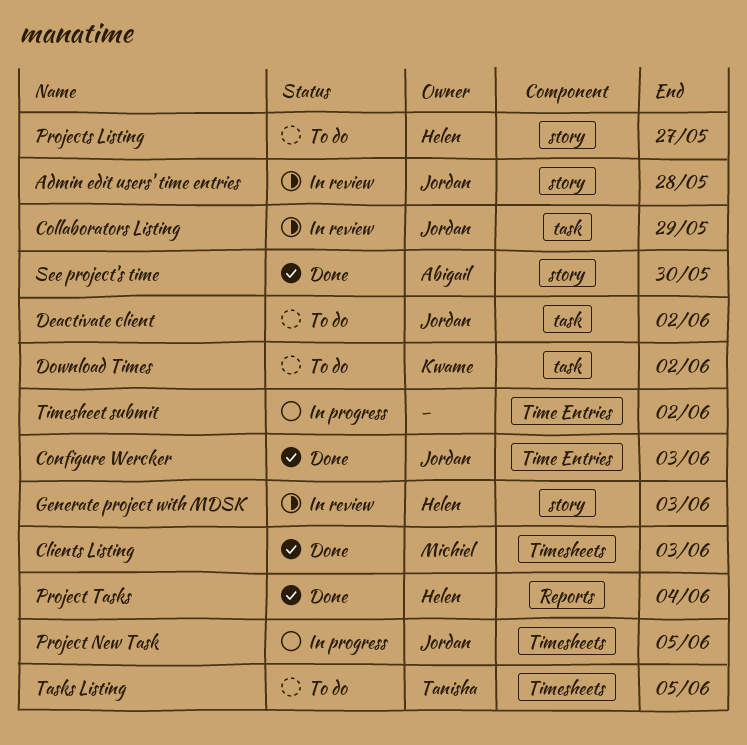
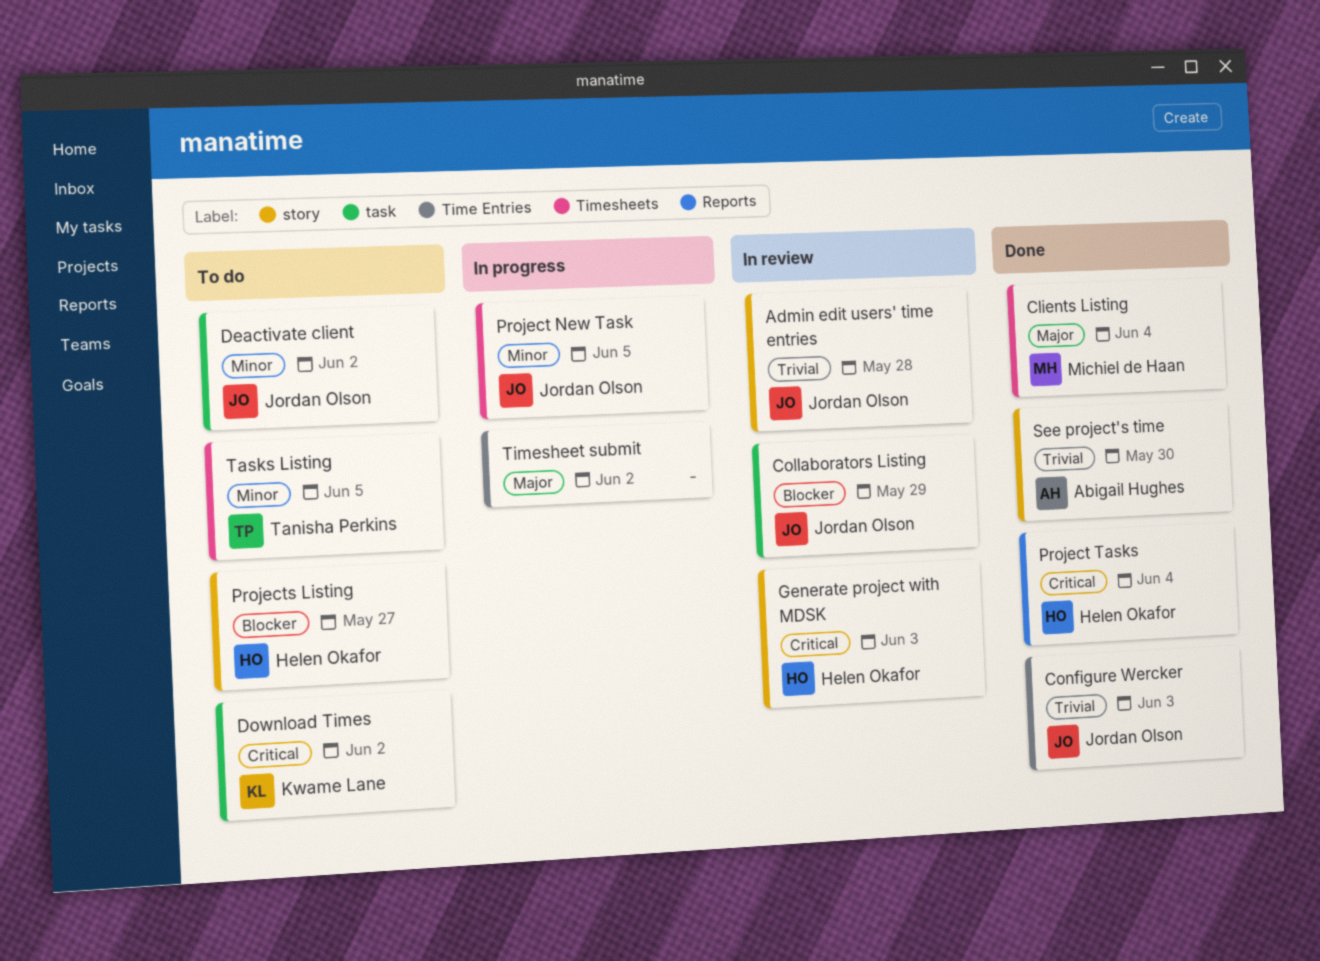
Clients Listing, due: Jun 3 -> Jun 4

